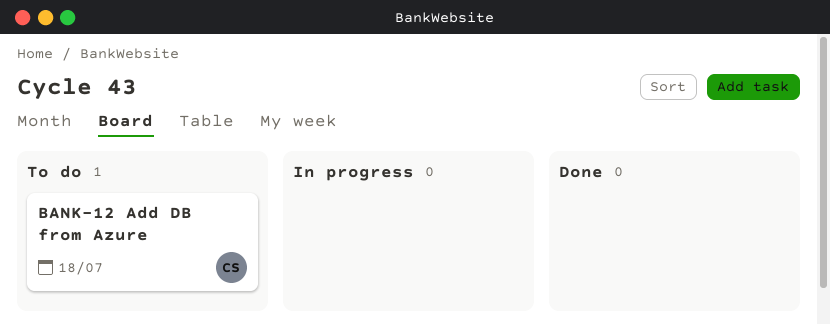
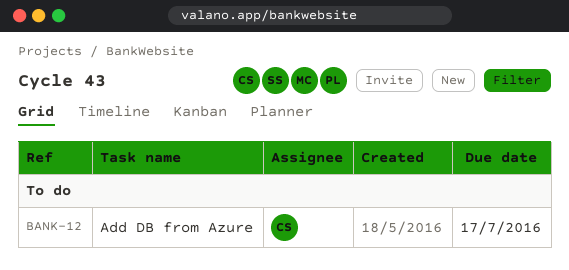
BANK-12, due: Jul 18 -> Jul 17

